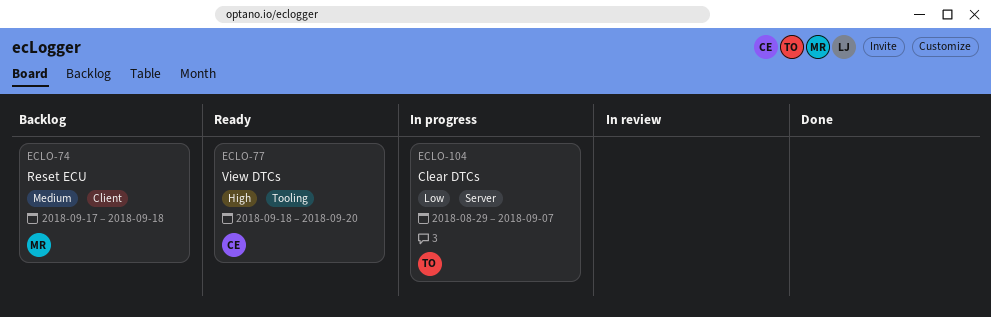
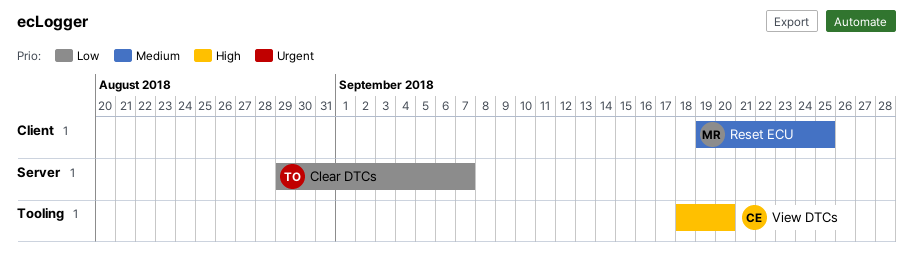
Reset ECU, start: Sep 17 -> Sep 19
Reset ECU, due: Sep 18 -> Sep 25

